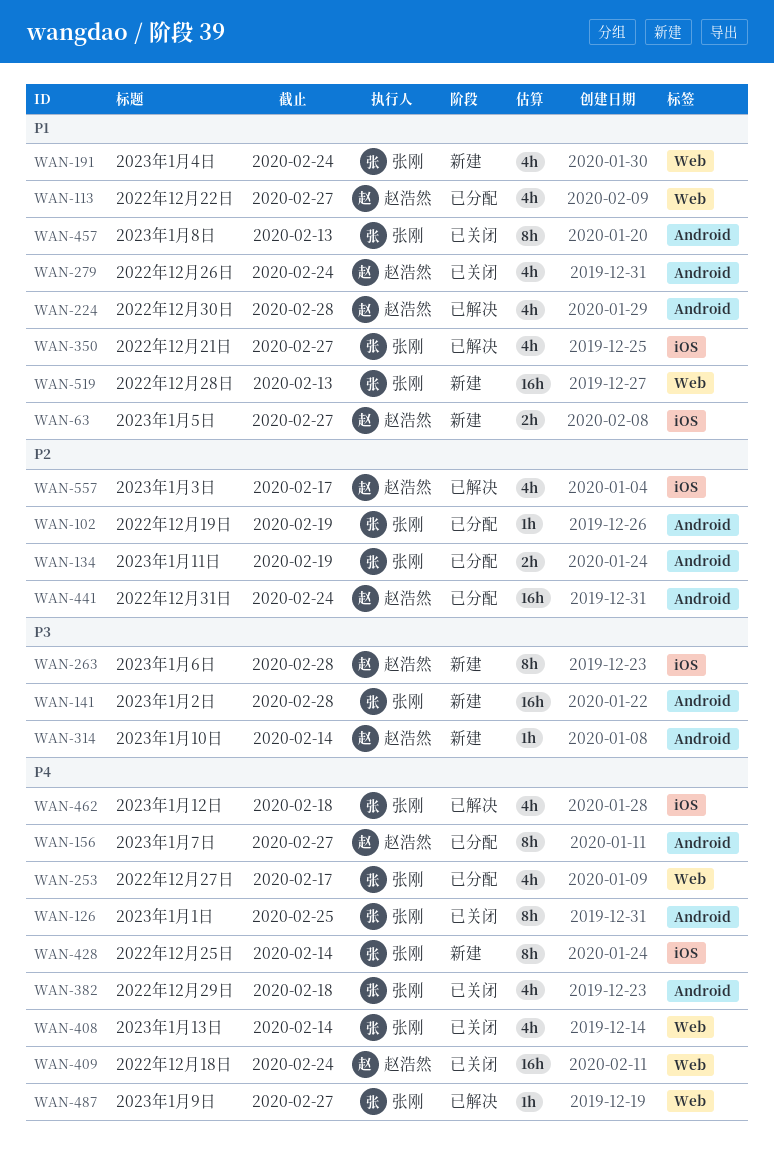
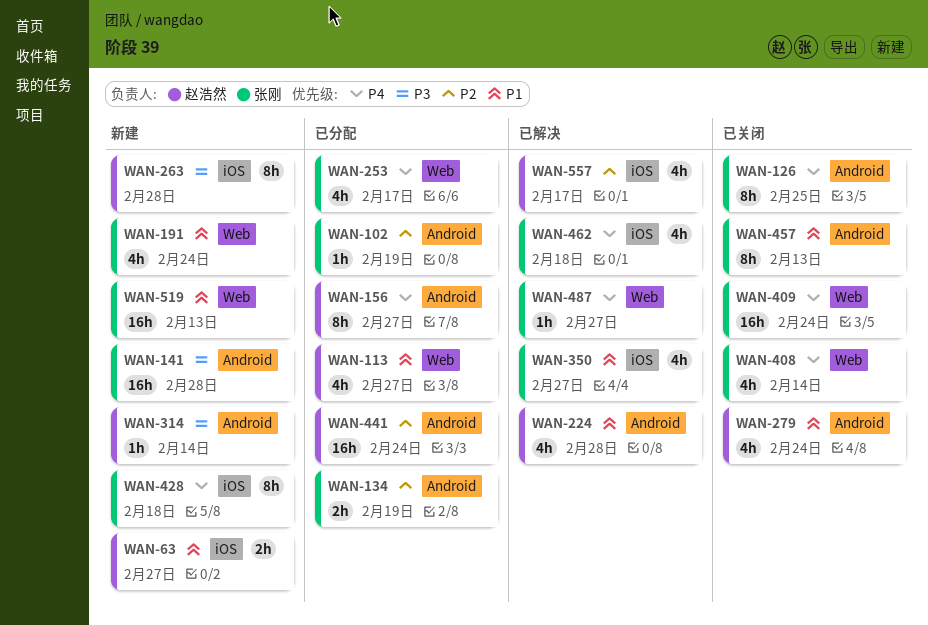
WAN-382: present -> none
WAN-409, owner: 赵浩然 -> 张刚
WAN-428, due: Feb 14 -> Feb 18

